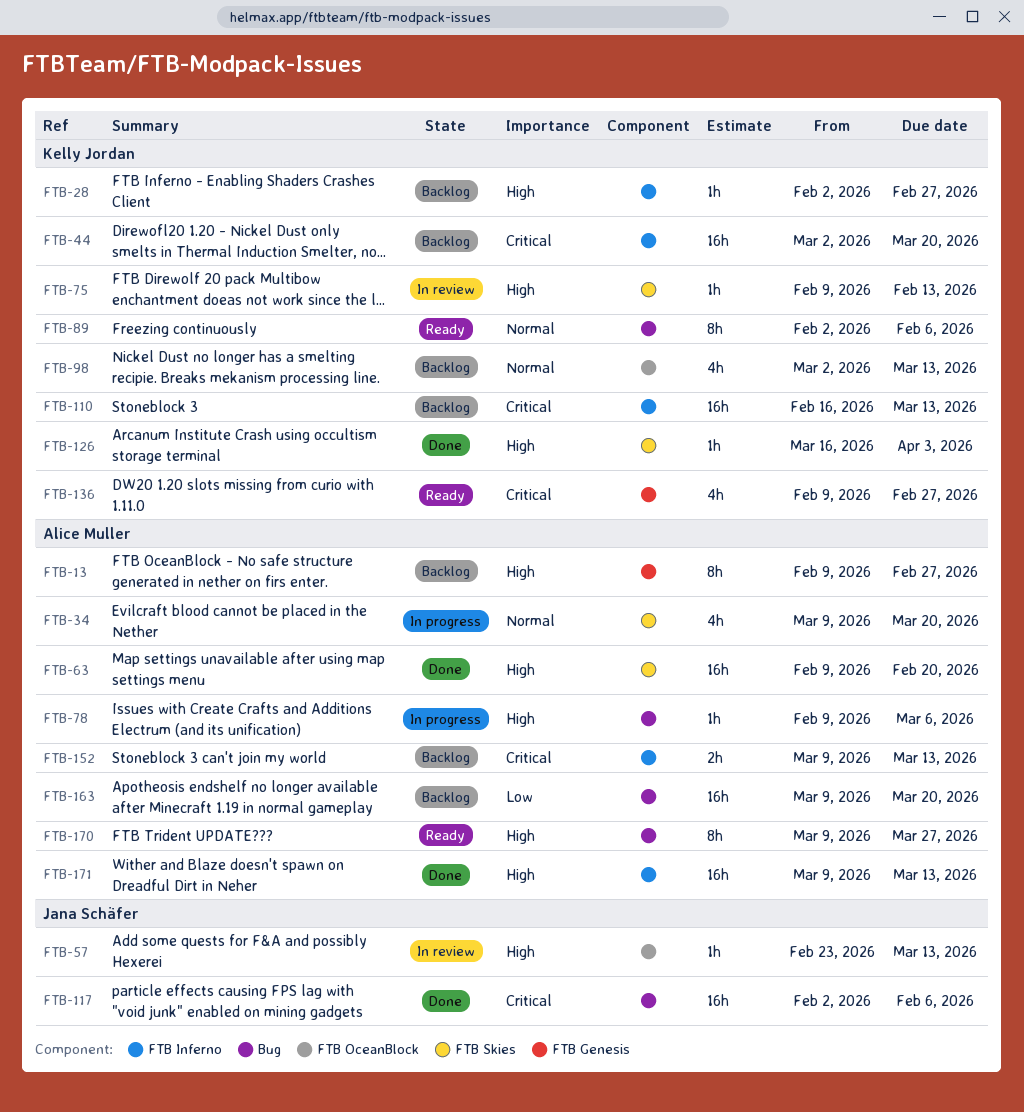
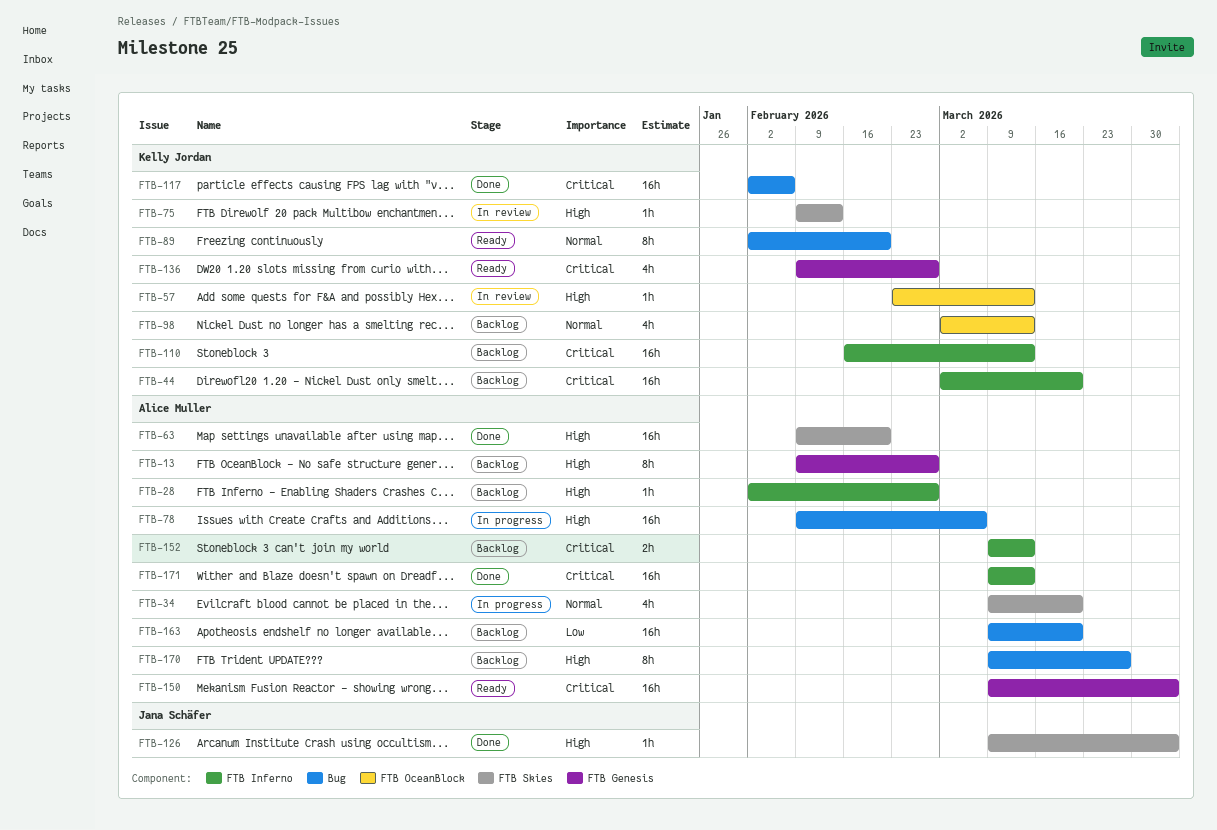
FTB-28, owner: Kelly Jordan -> Alice Muller
FTB-57, owner: Jana Schäfer -> Kelly Jordan
FTB-78, estimate: 1h -> 16h
FTB-89, due: Feb 6 -> Feb 20
FTB-117, owner: Jana Schäfer -> Kelly Jordan
FTB-126, owner: Kelly Jordan -> Jana Schäfer
FTB-126, start: Mar 16 -> Mar 9
FTB-150: none -> present
FTB-170, status: Ready -> Backlog
FTB-171, priority: High -> Critical

